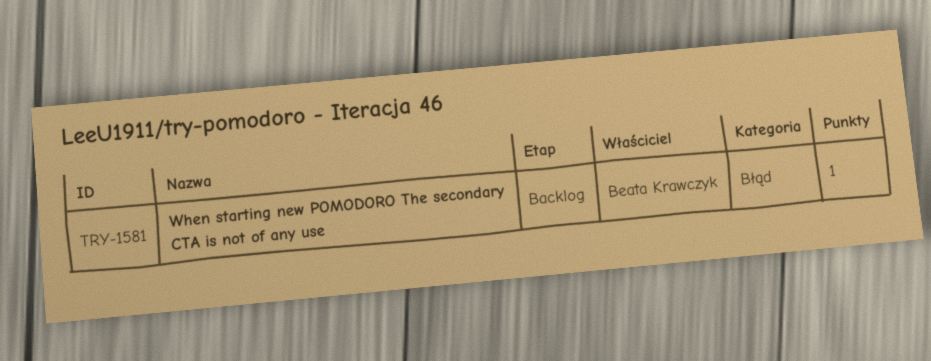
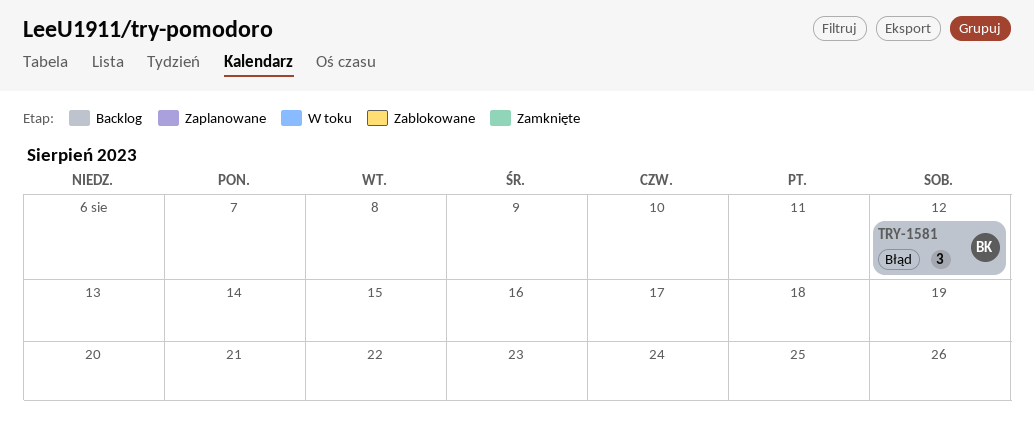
TRY-1581, estimate: 1 -> 3

